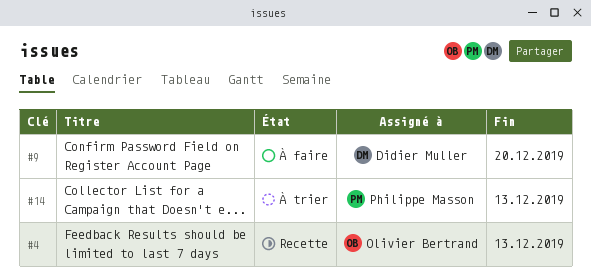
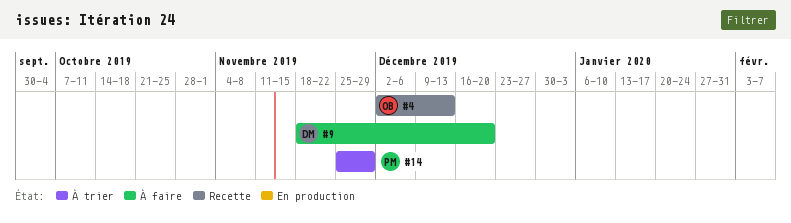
#14, due: Dec 13 -> Nov 29

